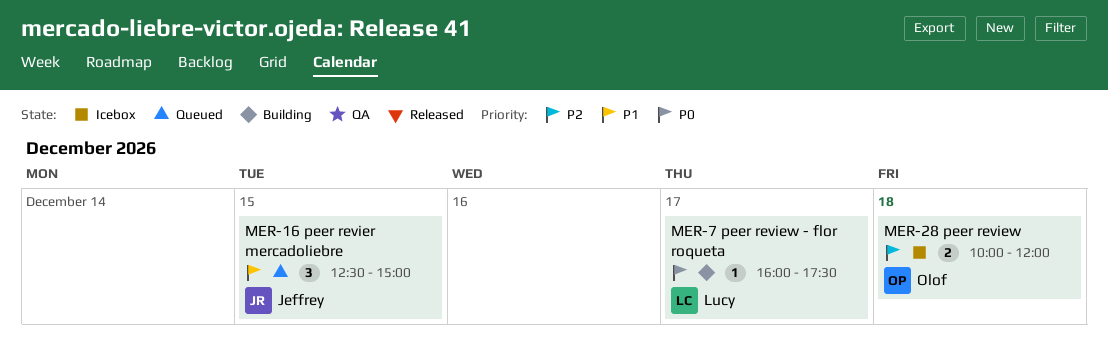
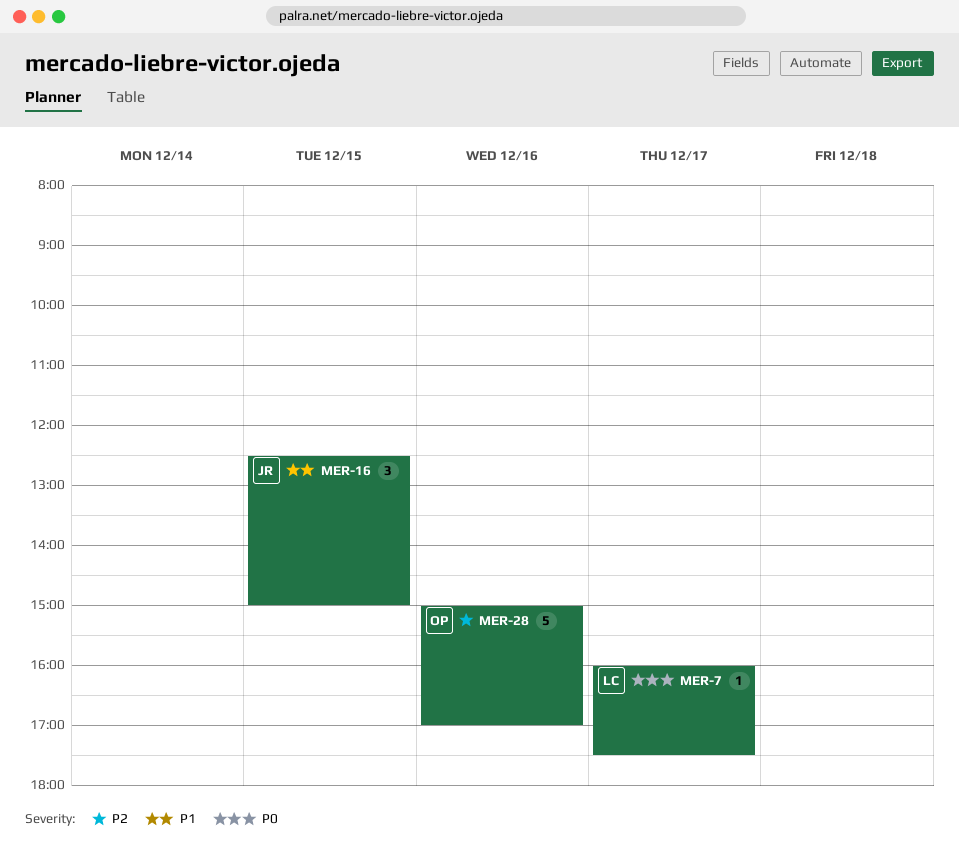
MER-28, estimate: 2 -> 5
MER-28, day: Dec 18 -> Dec 16
MER-28, begins: 10:00 -> 15:00
MER-28, ends: 12:00 -> 17:00

